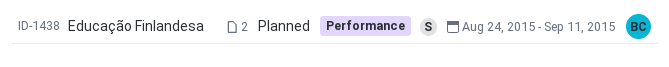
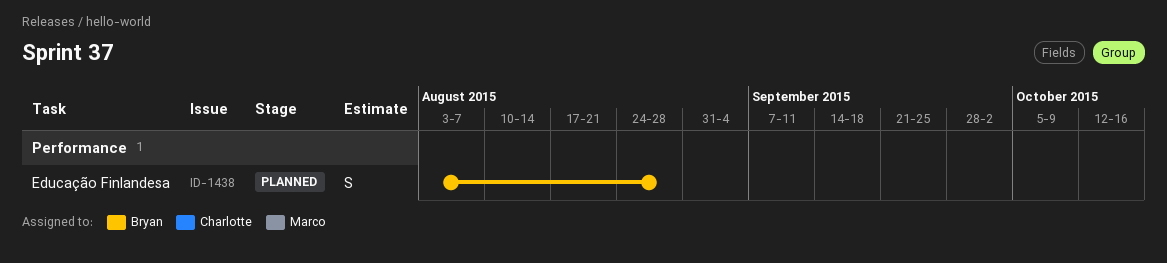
ID-1438, start: Aug 24 -> Aug 3
ID-1438, due: Sep 11 -> Aug 28

